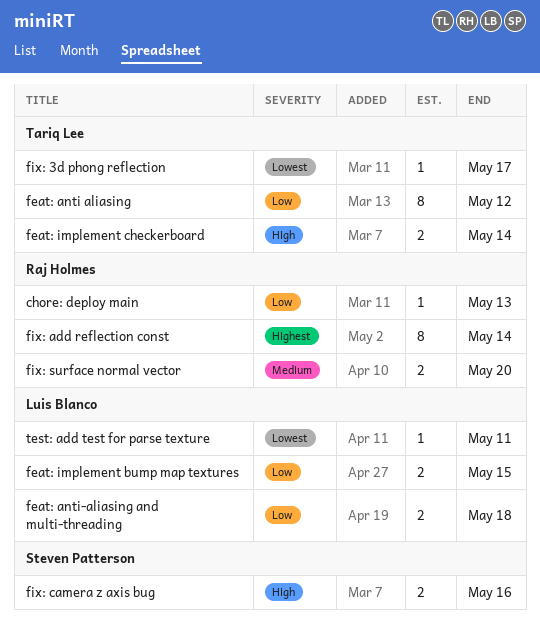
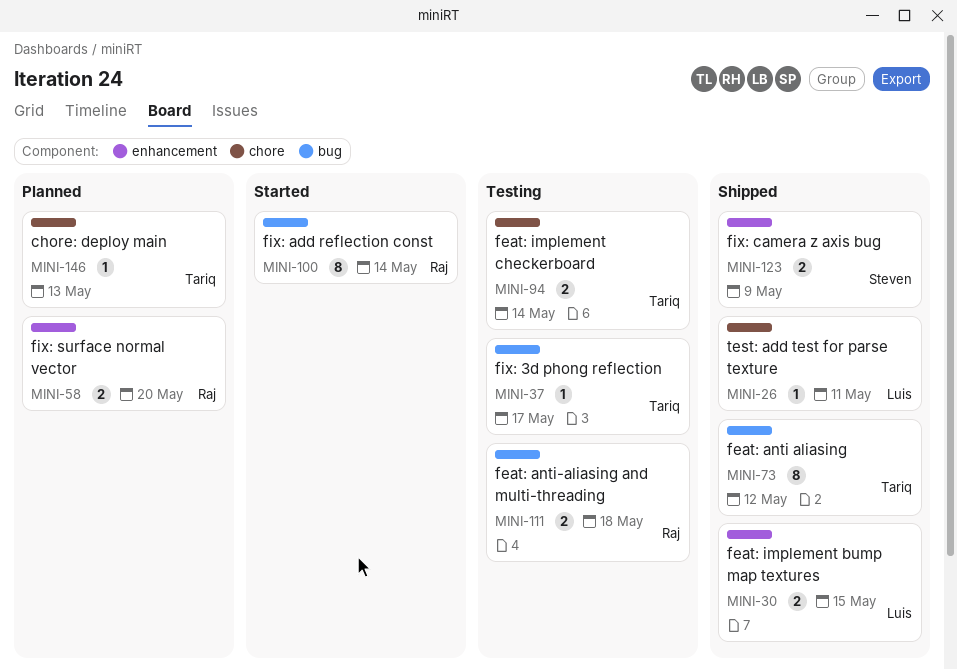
chore: deploy main, owner: Raj Holmes -> Tariq Lee
feat: anti-aliasing and multi-threading, owner: Luis Blanco -> Raj Holmes
fix: camera z axis bug, due: May 16 -> May 9

